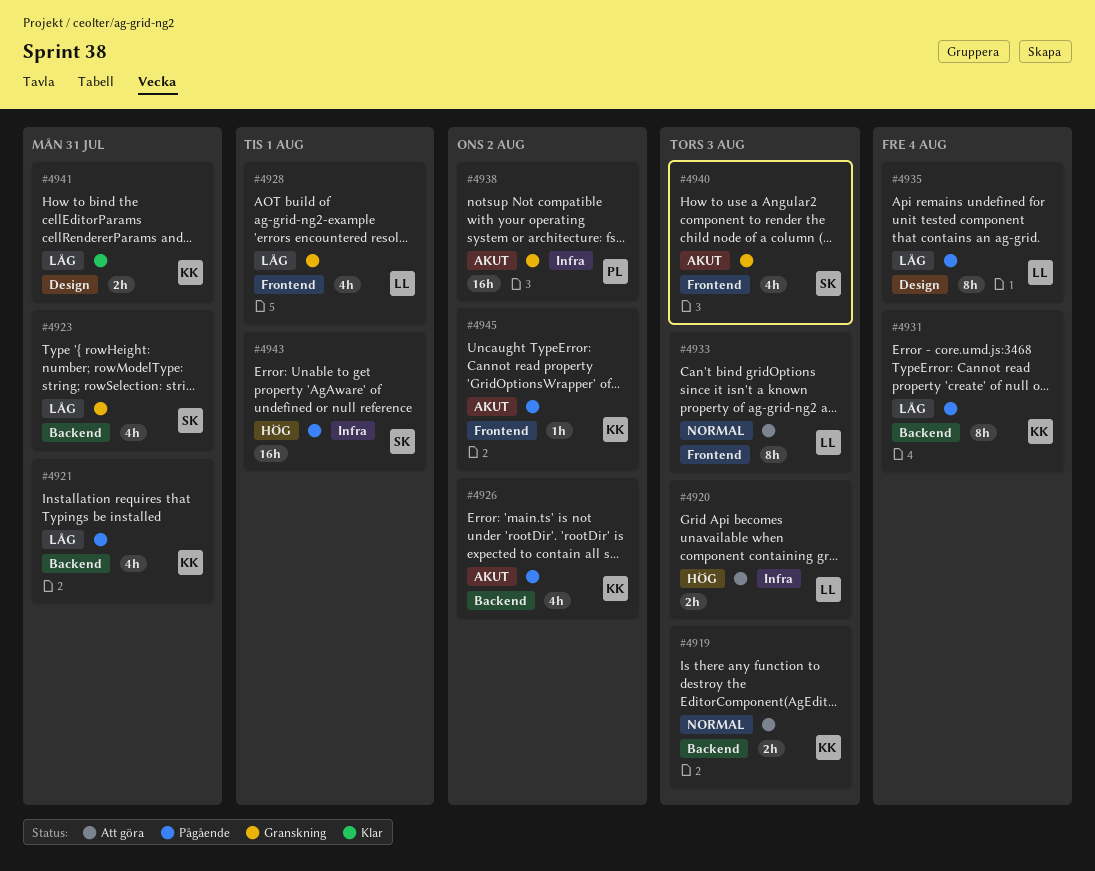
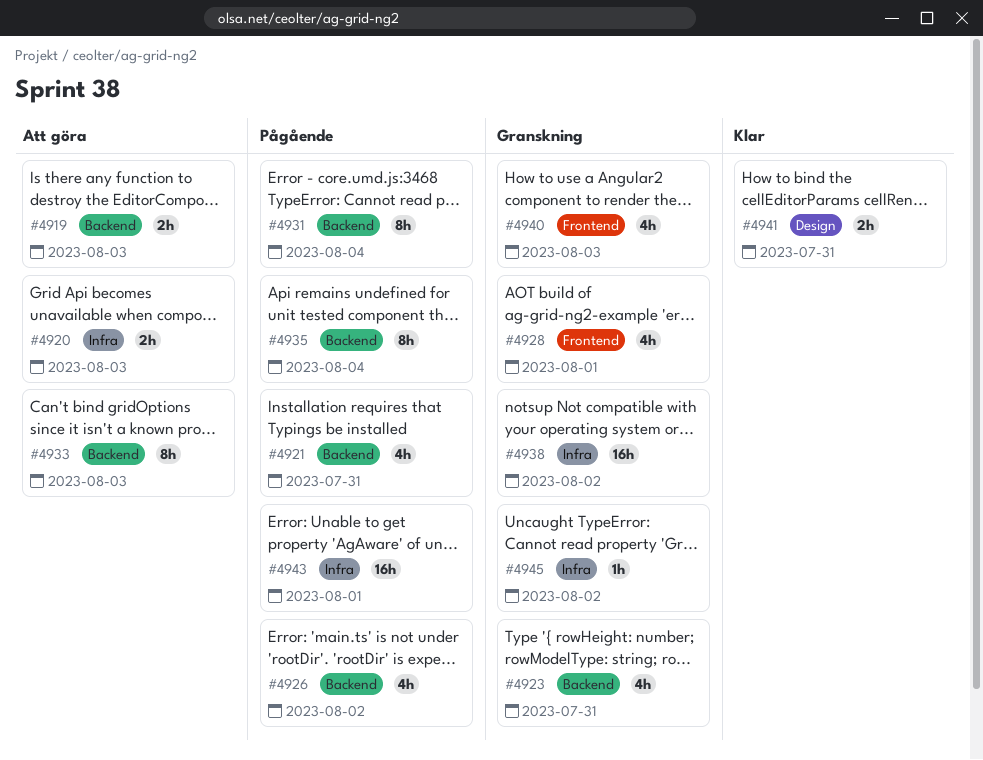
#4933, label: Frontend -> Backend
#4935, label: Design -> Backend
#4945, status: Pågående -> Granskning
#4945, label: Frontend -> Infra

